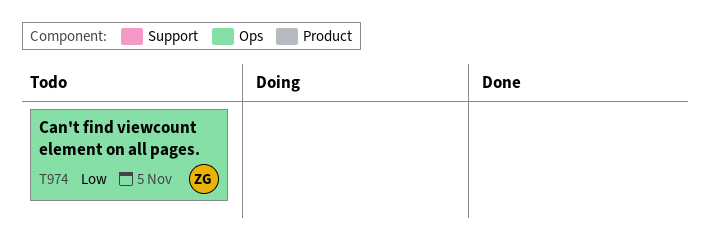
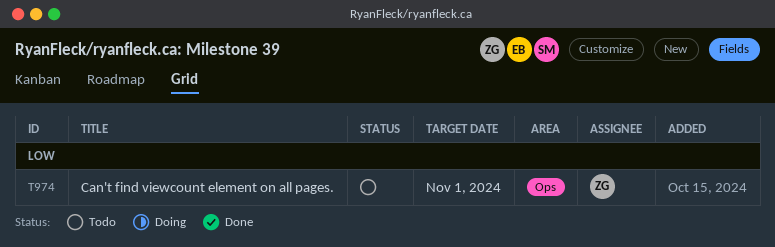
T974, due: Nov 5 -> Nov 1

